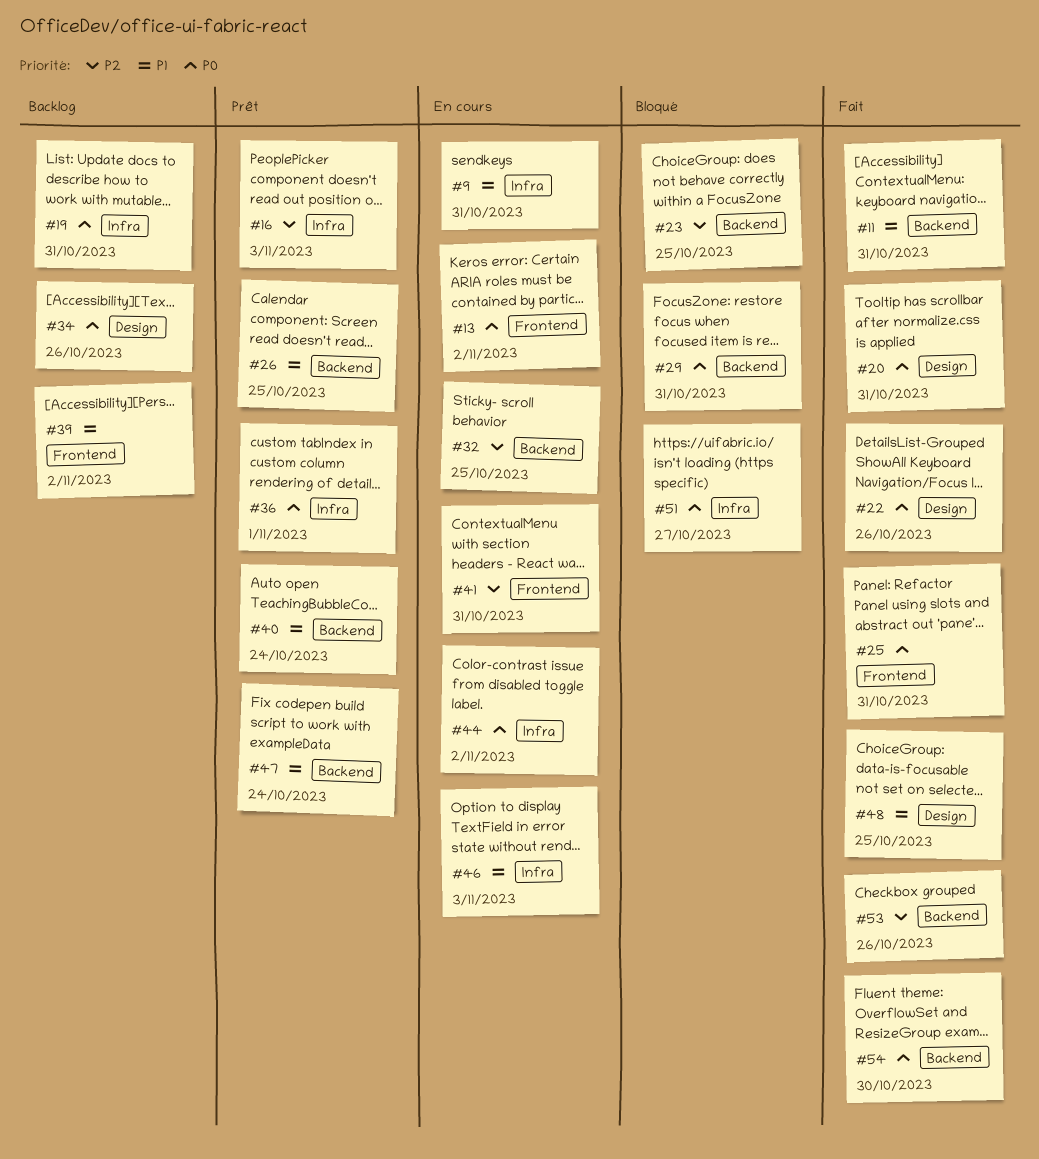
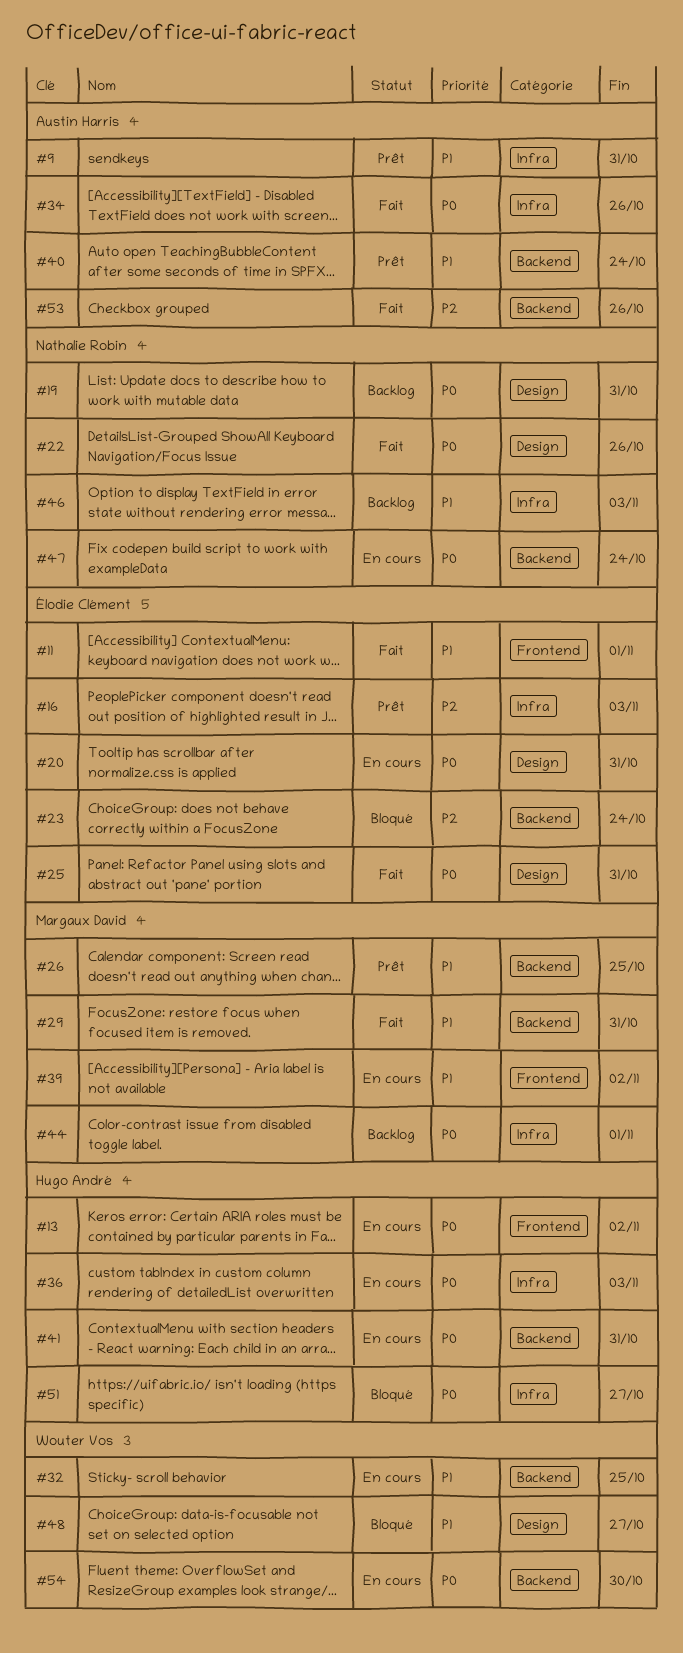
#9, status: En cours -> Prêt
#11, label: Backend -> Frontend
#11, due: Oct 31 -> Nov 1
#19, label: Infra -> Design
#20, status: Fait -> En cours
#23, due: Oct 25 -> Oct 24
#25, label: Frontend -> Design
#29, status: Bloqué -> Fait
#29, priority: P0 -> P1
#32, priority: P2 -> P1
#34, status: Backlog -> Fait
#34, label: Design -> Infra
#36, status: Prêt -> En cours
#36, due: Nov 1 -> Nov 3
#39, status: Backlog -> En cours
#41, priority: P2 -> P0
#41, label: Frontend -> Backend
#44, status: En cours -> Backlog
#44, due: Nov 2 -> Nov 1
#46, status: En cours -> Backlog
#47, status: Prêt -> En cours
#47, priority: P1 -> P0
#48, status: Fait -> Bloqué
#48, due: Oct 25 -> Oct 27
#54, status: Fait -> En cours

